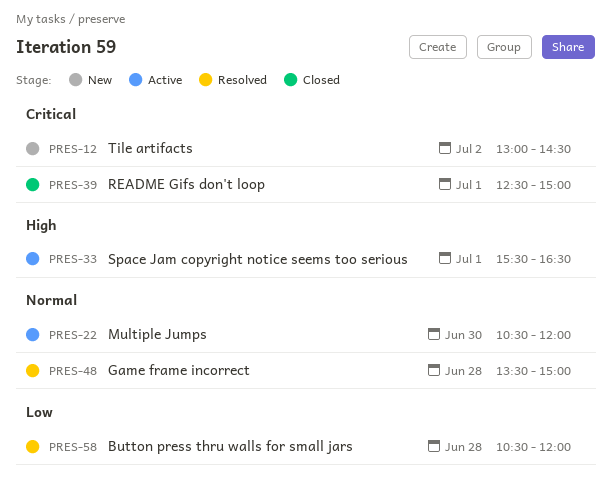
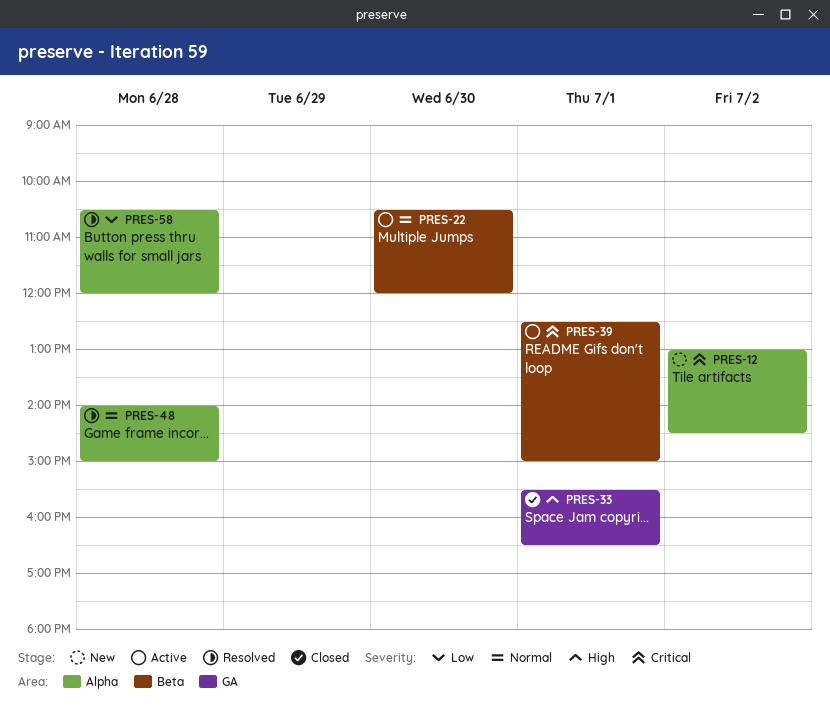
PRES-33, status: Active -> Closed
PRES-39, status: Closed -> Active
PRES-48, begins: 13:30 -> 14:00

